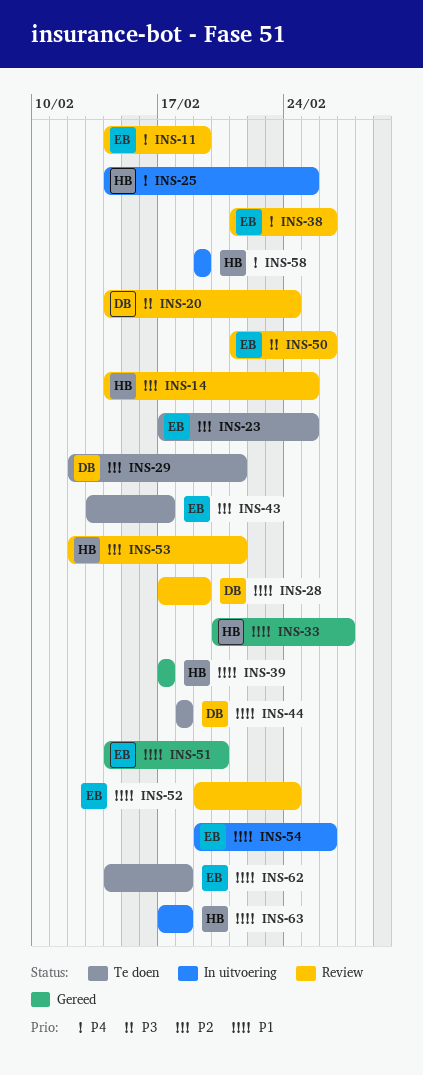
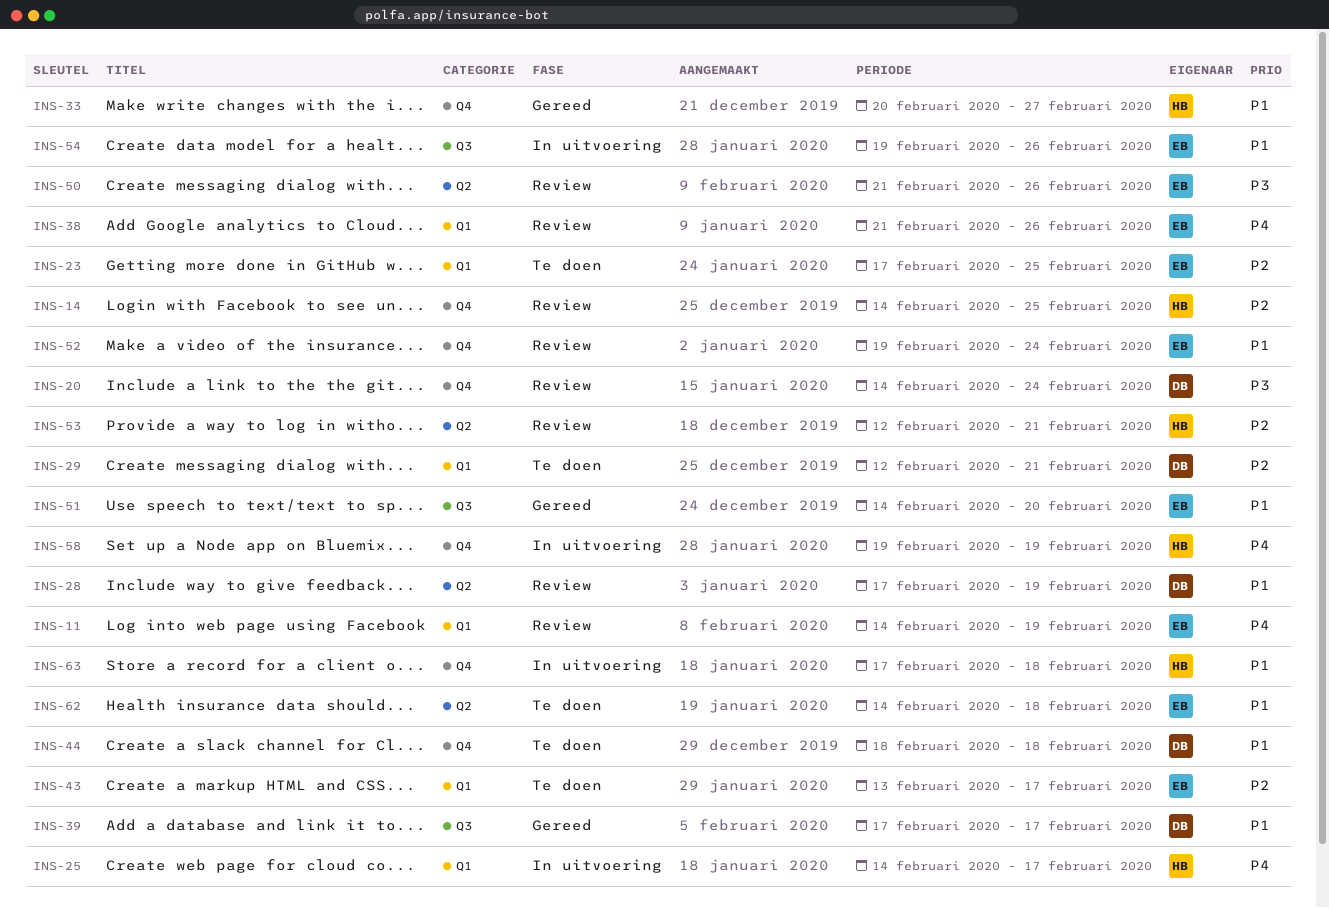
INS-25, due: Feb 25 -> Feb 17
INS-39, owner: HB -> DB

